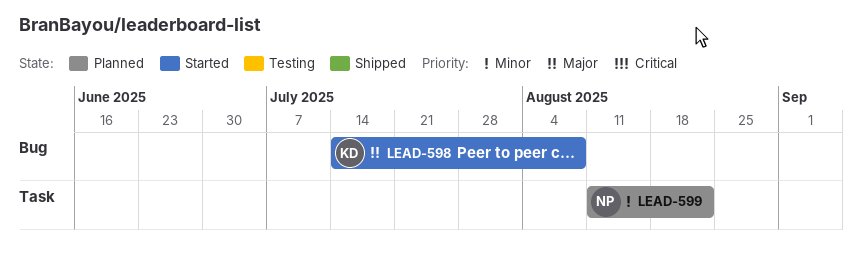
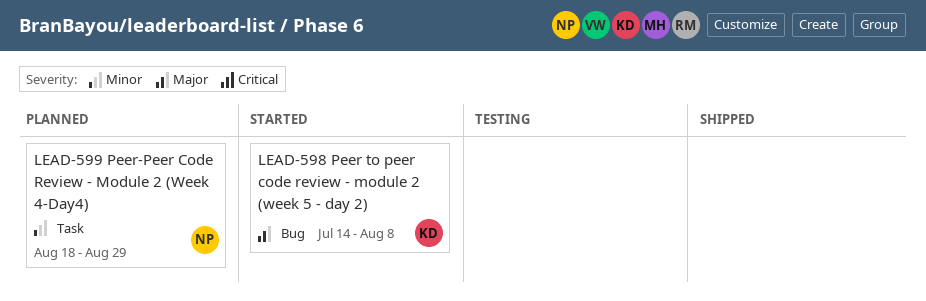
LEAD-599, start: Aug 11 -> Aug 18
LEAD-599, due: Aug 22 -> Aug 29

